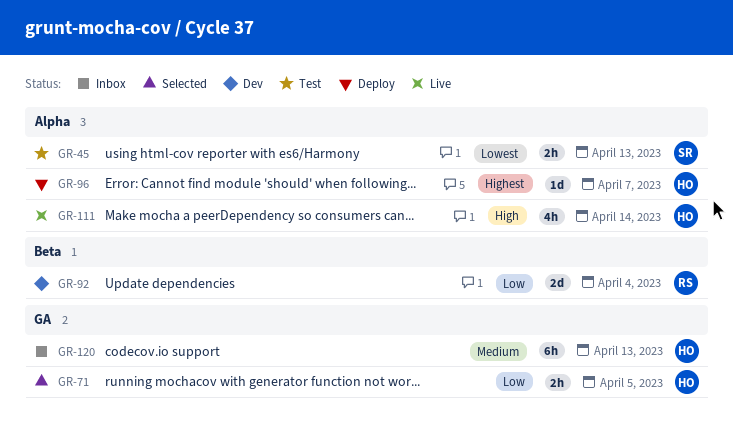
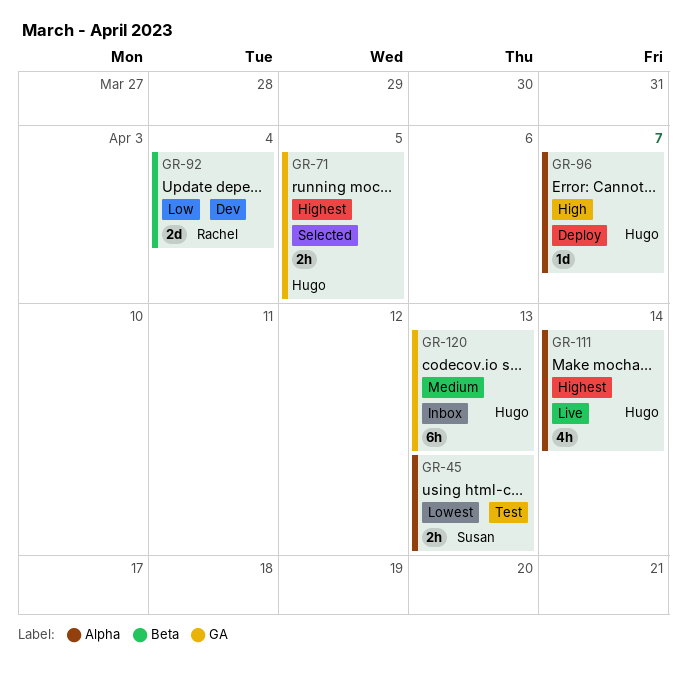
GR-71, priority: Low -> Highest
GR-96, priority: Highest -> High
GR-111, priority: High -> Highest

